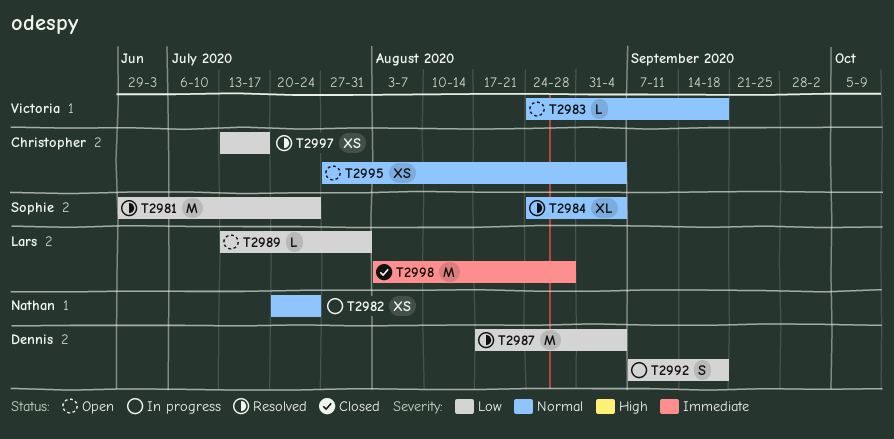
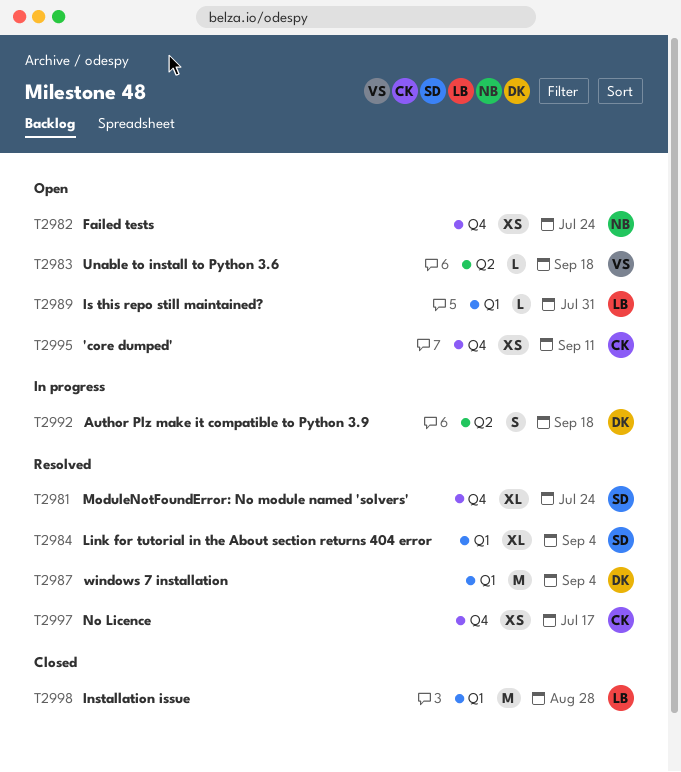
T2981, estimate: M -> XL
T2982, status: In progress -> Open
T2995, due: Sep 4 -> Sep 11

